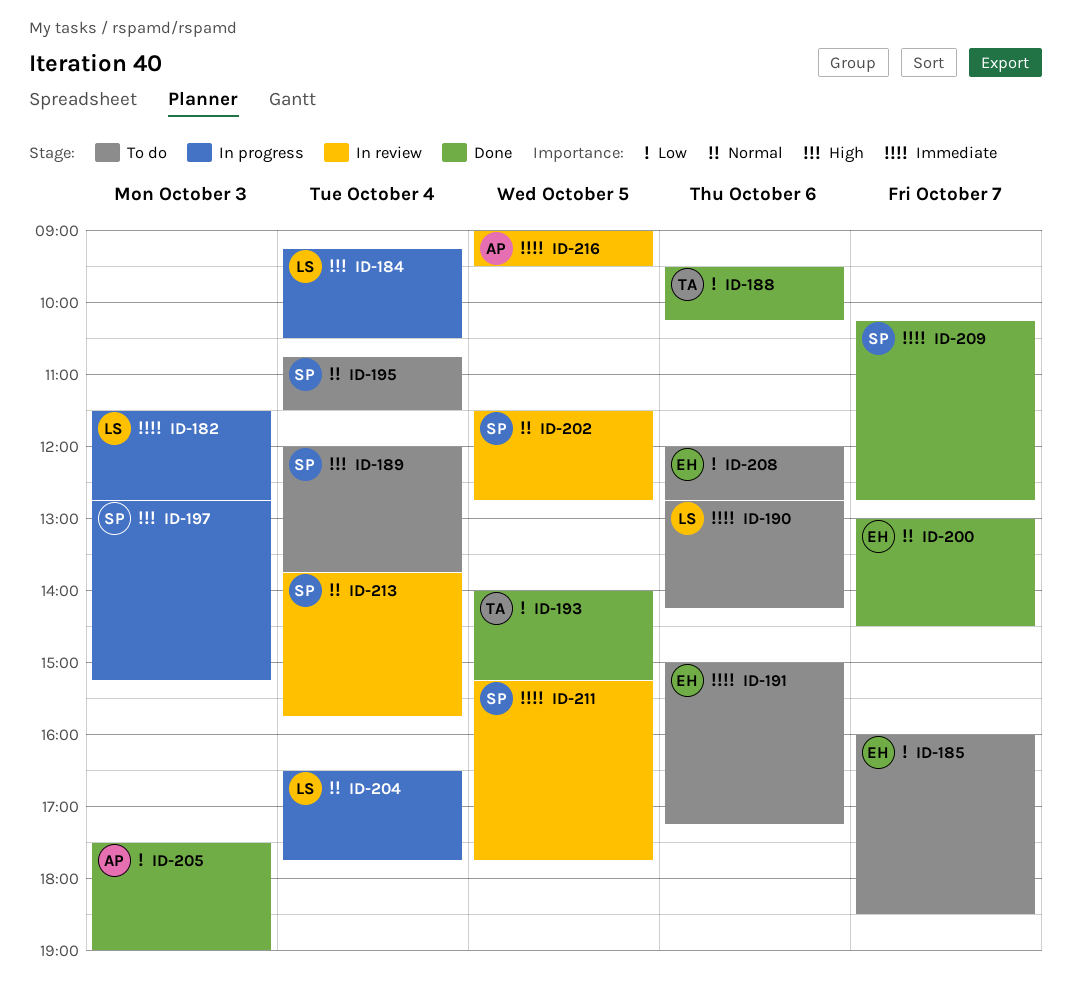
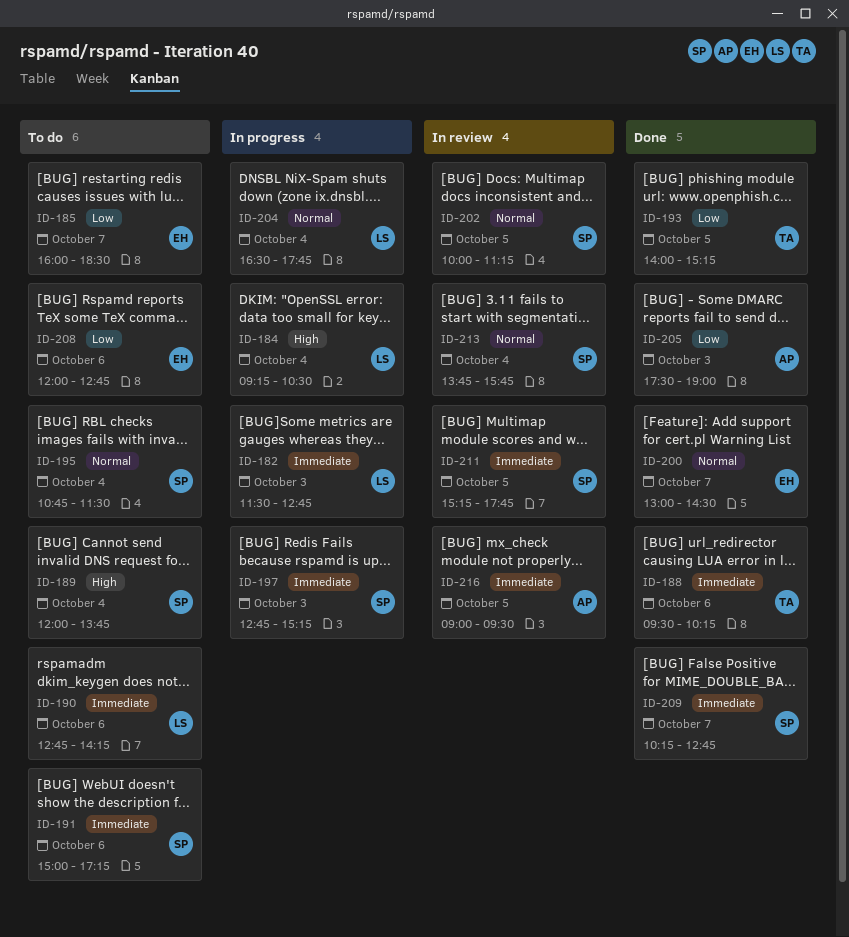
ID-188, priority: Low -> Immediate
ID-191, owner: EH -> SP
ID-197, priority: High -> Immediate
ID-202, begins: 11:30 -> 10:00
ID-202, ends: 12:45 -> 11:15

